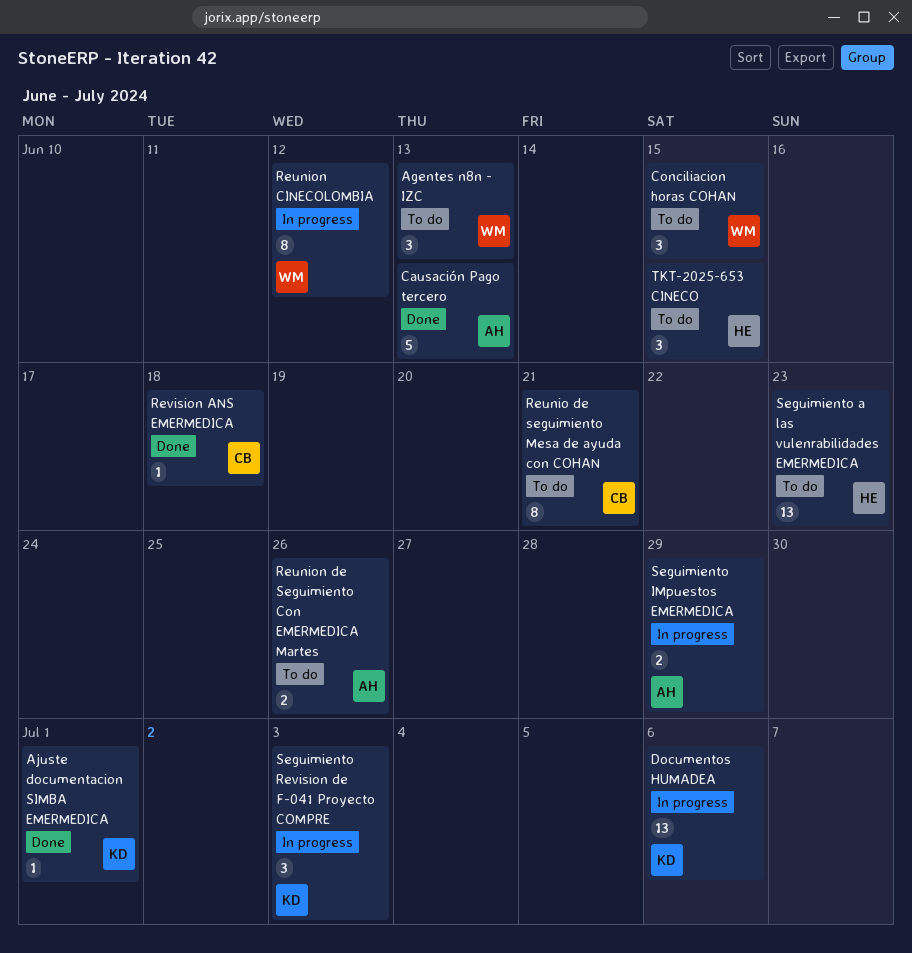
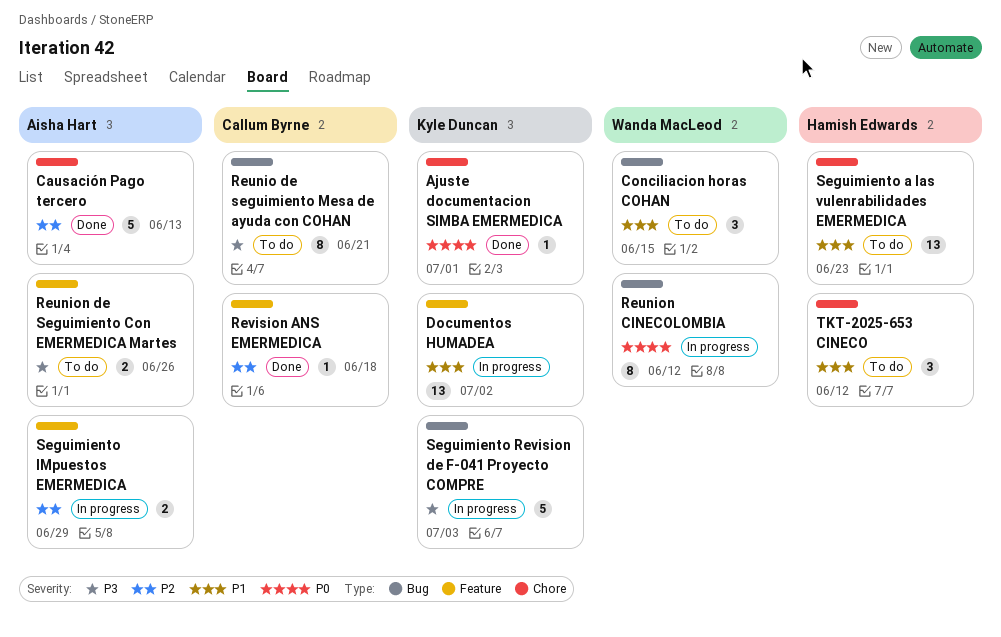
Agentes n8n - IZC: present -> none
Documentos HUMADEA, due: Jul 6 -> Jul 2
Seguimiento Revision de F-041 Proyecto COMPRE, estimate: 3 -> 5
TKT-2025-653 CINECO, due: Jun 15 -> Jun 12

